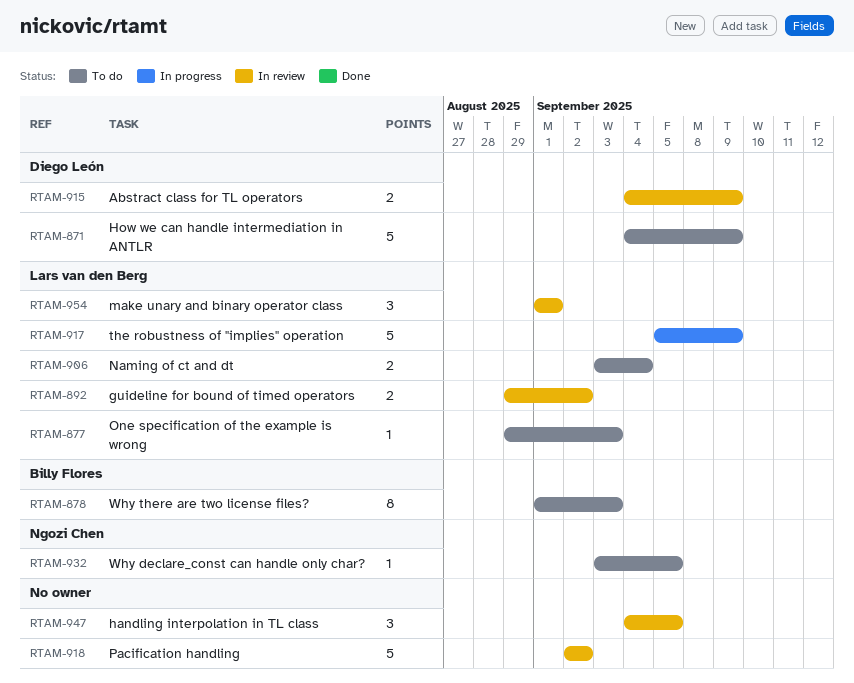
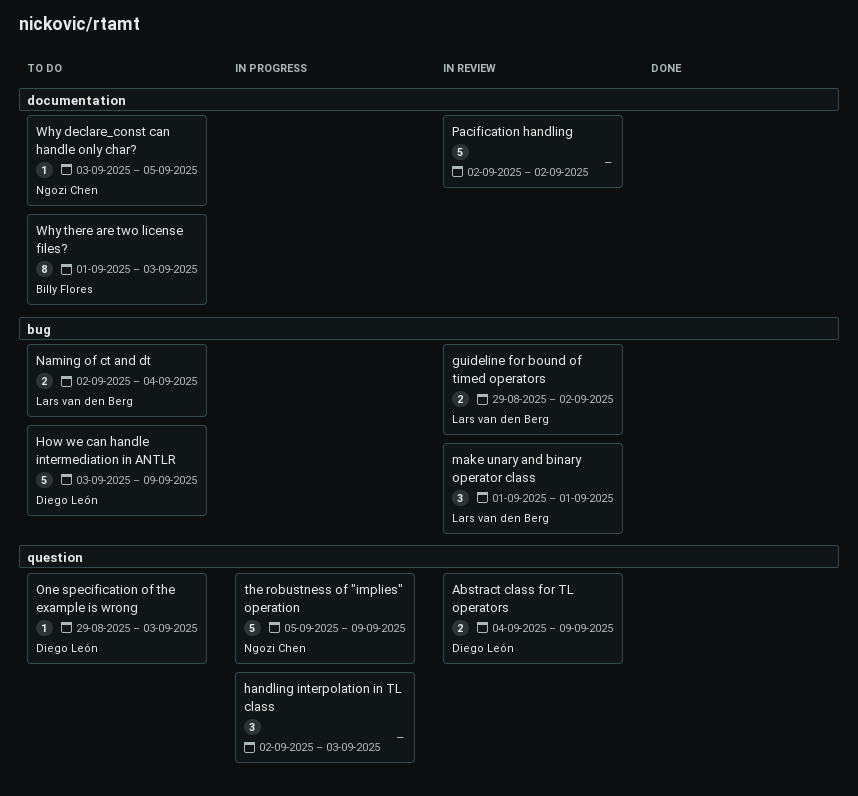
handling interpolation in TL class, status: In review -> In progress
handling interpolation in TL class, start: Sep 4 -> Sep 2
handling interpolation in TL class, due: Sep 5 -> Sep 3
How we can handle intermediation in ANTLR, start: Sep 4 -> Sep 3
Naming of ct and dt, start: Sep 3 -> Sep 2
One specification of the example is wrong, owner: Lars van den Berg -> Diego León
the robustness of "implies" operation, owner: Lars van den Berg -> Ngozi Chen

